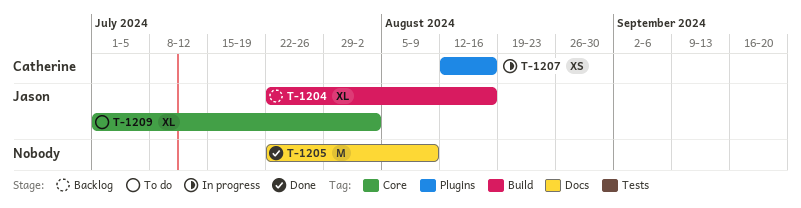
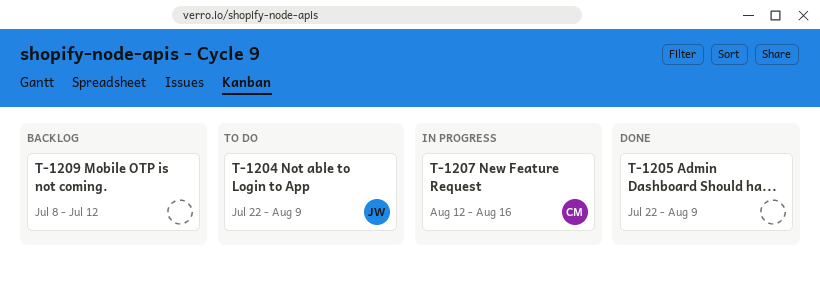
T-1204, status: Backlog -> To do
T-1204, due: Aug 16 -> Aug 9
T-1209, status: To do -> Backlog
T-1209, owner: Jason -> none
T-1209, start: Jul 1 -> Jul 8
T-1209, due: Aug 2 -> Jul 12

